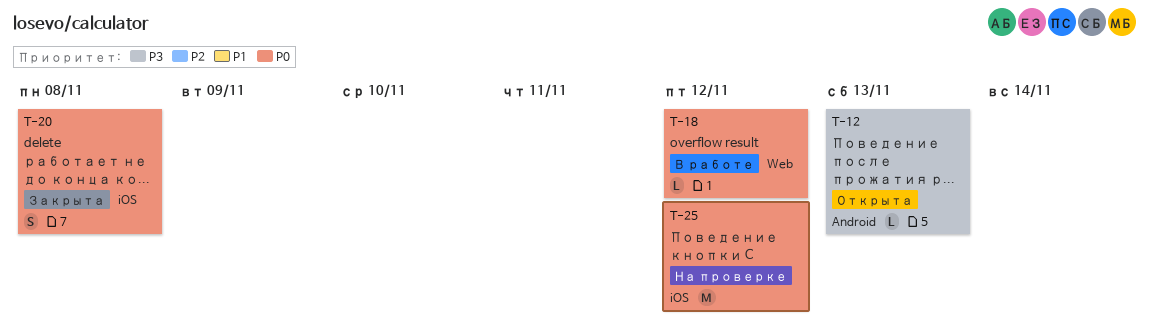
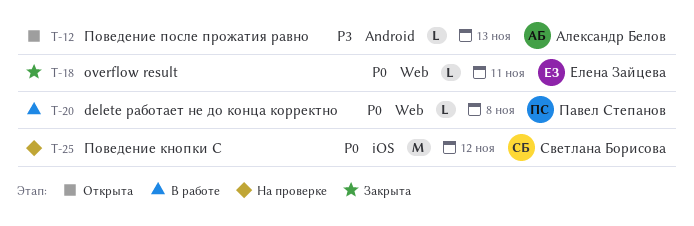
T-18, status: В работе -> Закрыта
T-18, due: Nov 12 -> Nov 11
T-20, status: Закрыта -> В работе
T-20, label: iOS -> Web
T-20, estimate: S -> L

